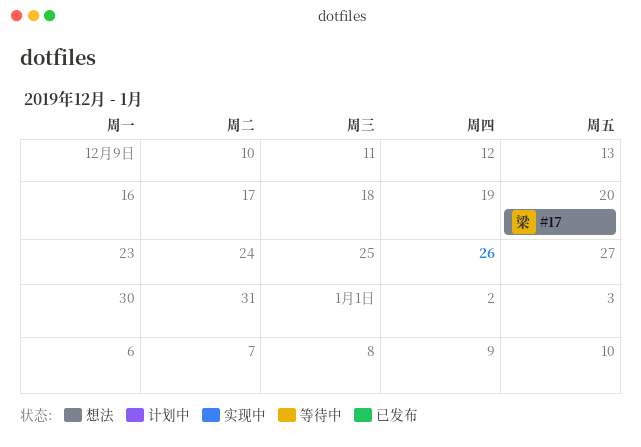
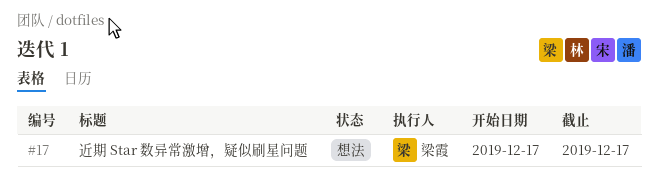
#17, start: Dec 20 -> Dec 17
#17, due: Dec 20 -> Dec 17

